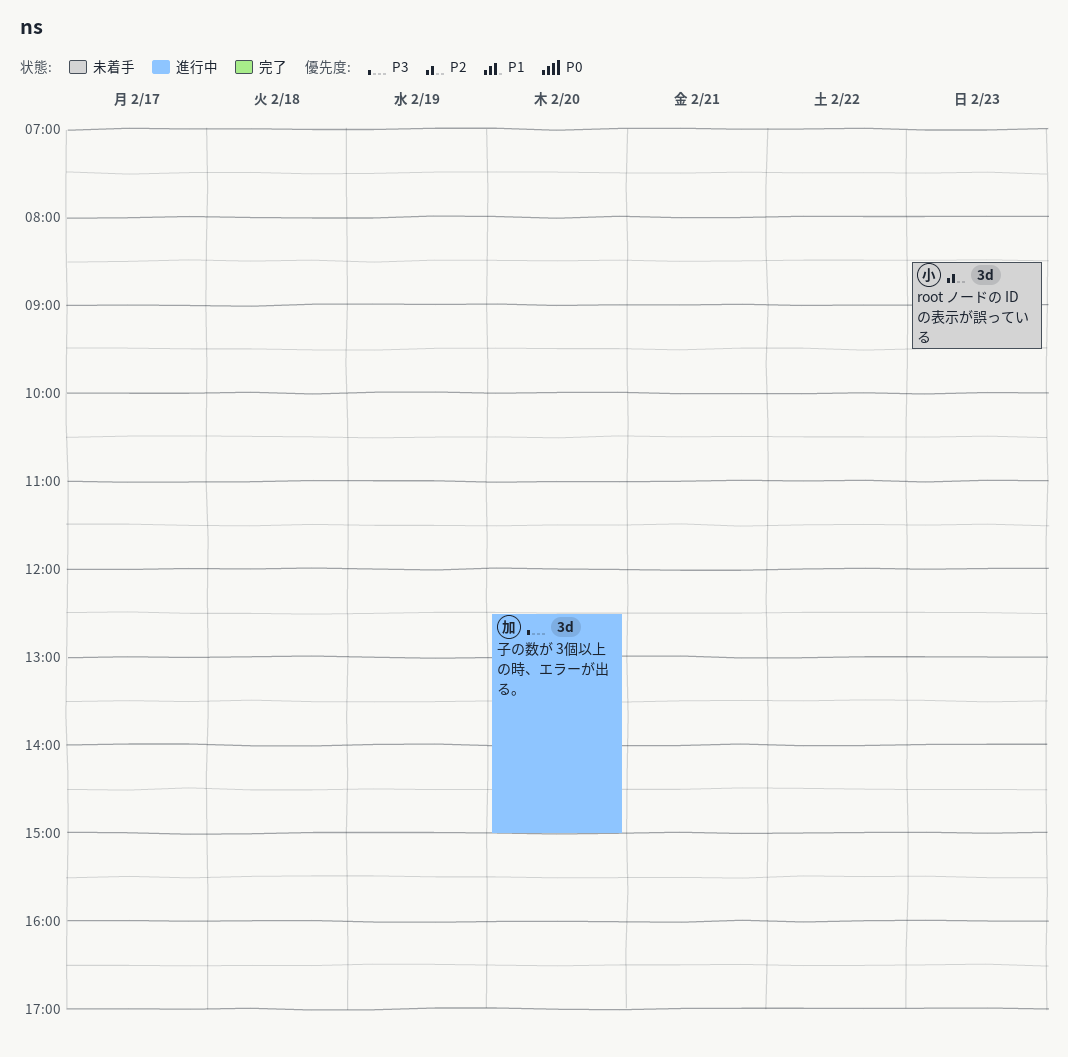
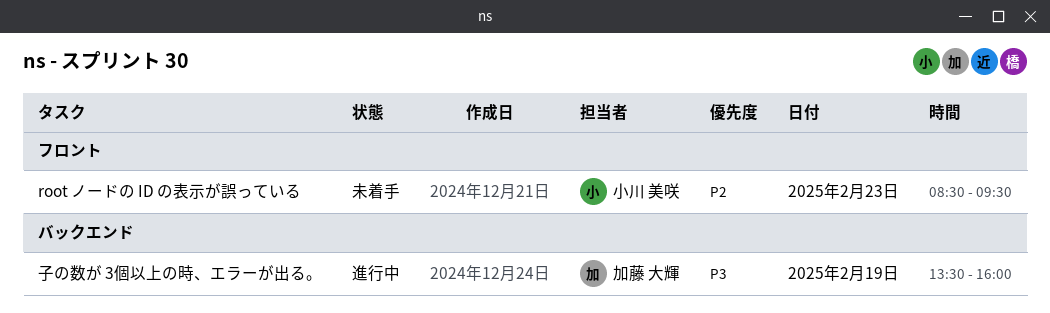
子の数が 3個以上の時、エラーが出る。, day: Feb 20 -> Feb 19
子の数が 3個以上の時、エラーが出る。, begins: 12:30 -> 13:30
子の数が 3個以上の時、エラーが出る。, ends: 15:00 -> 16:00

